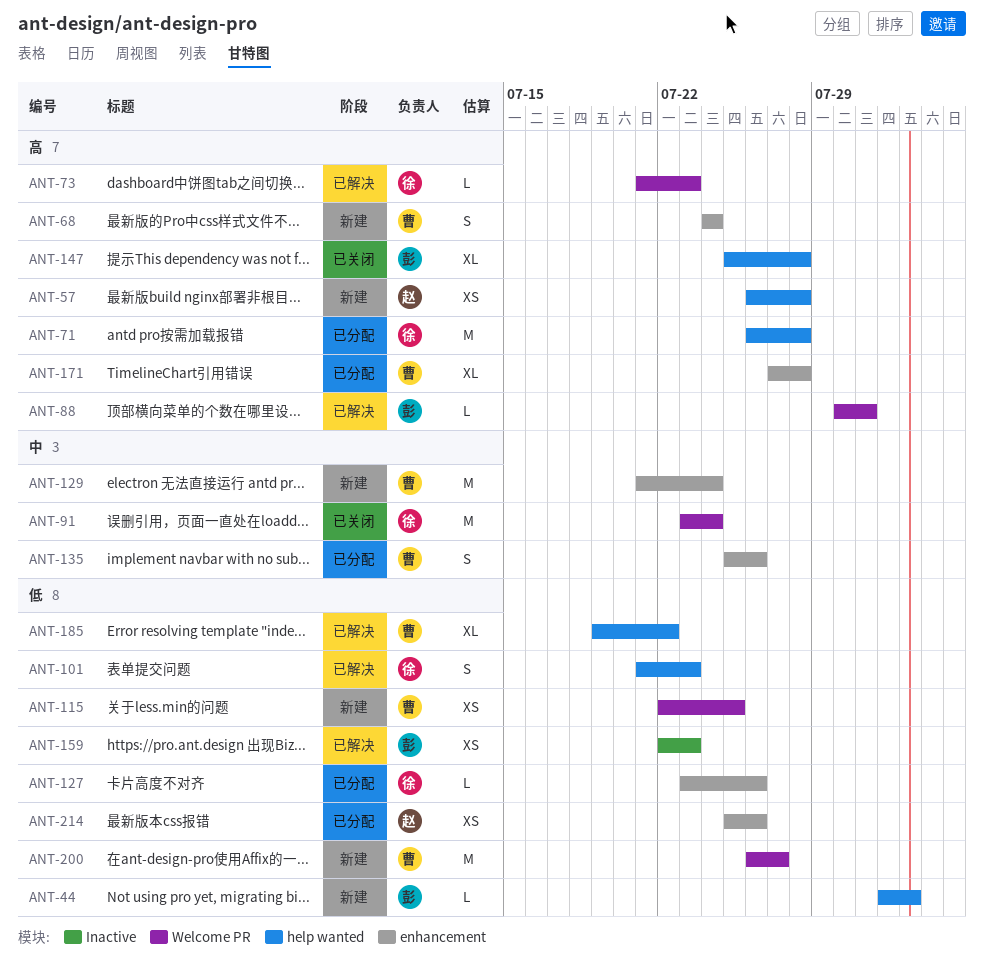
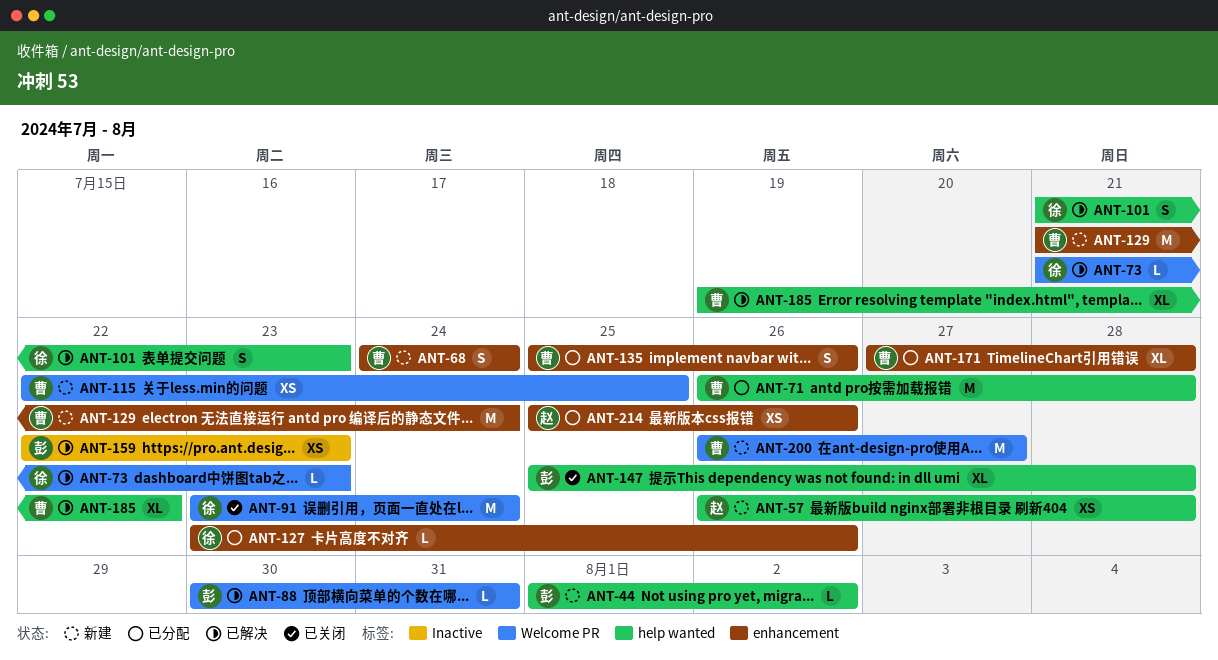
ANT-71, owner: 徐 -> 曹

